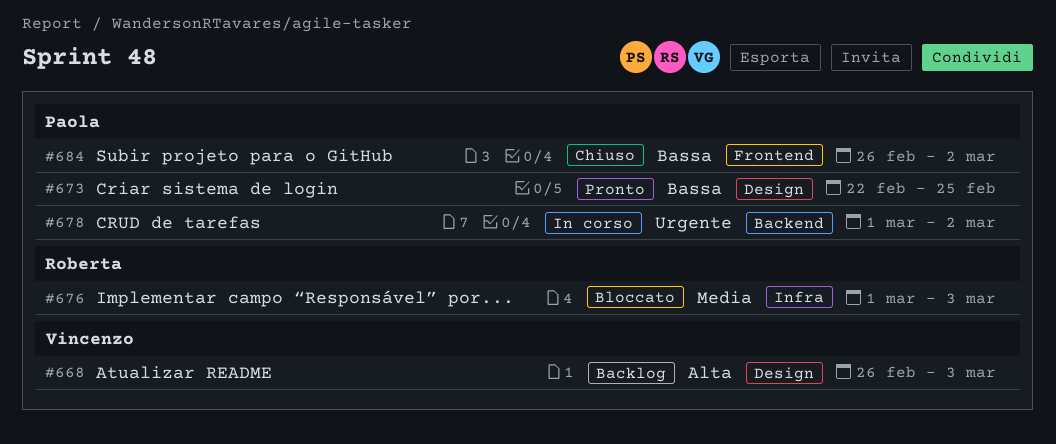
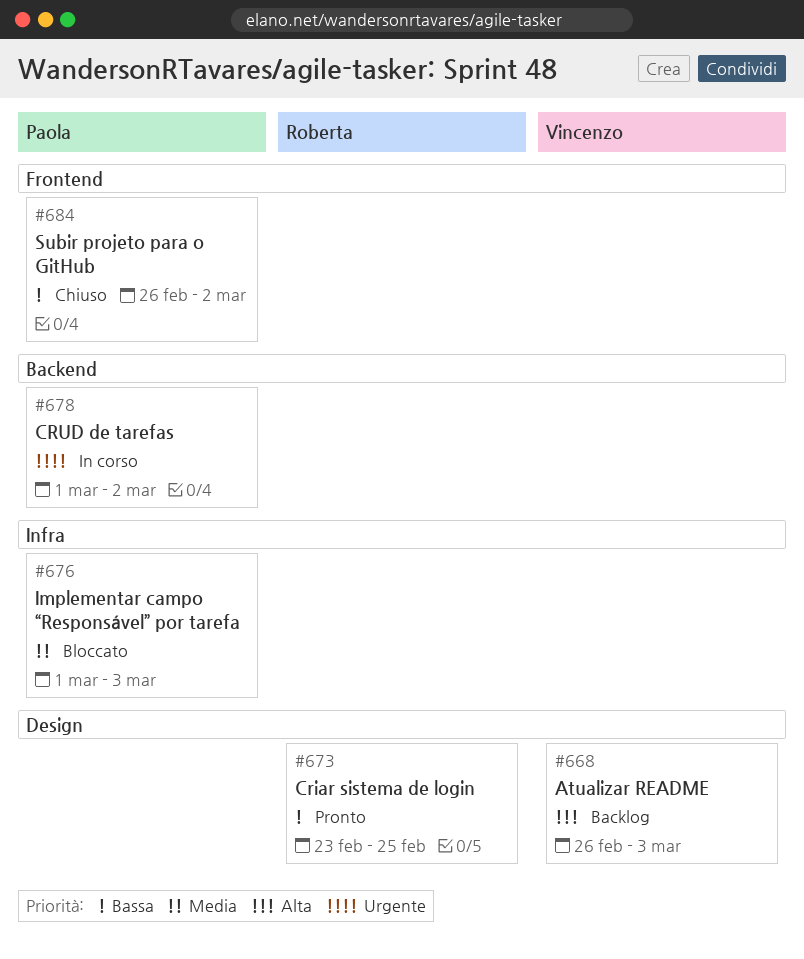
#673, owner: Paola -> Roberta
#673, start: Feb 22 -> Feb 23
#676, owner: Roberta -> Paola

